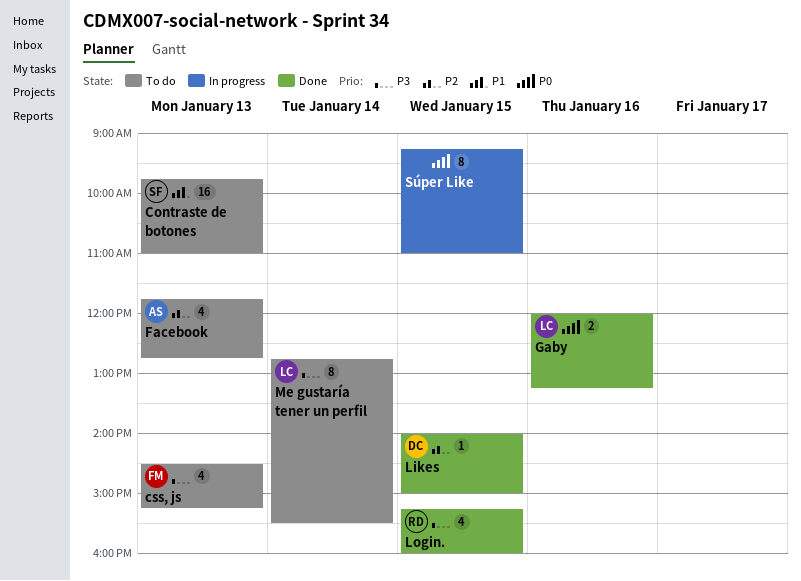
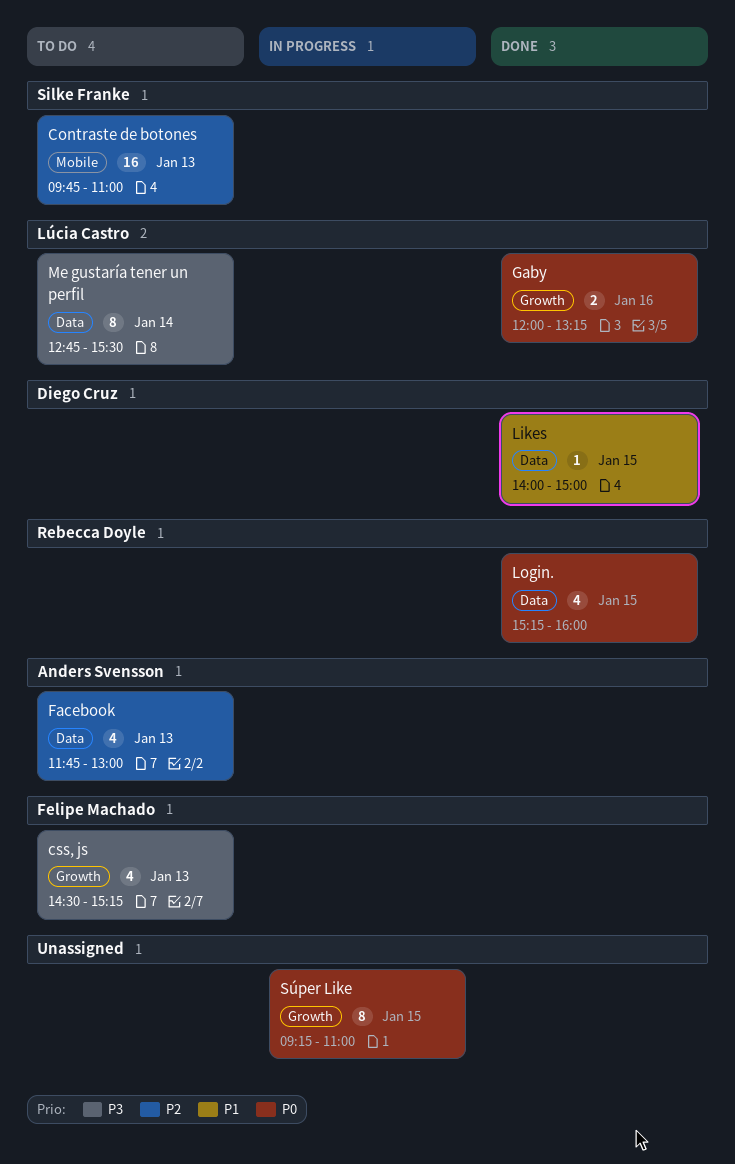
Contraste de botones, priority: P1 -> P2
Facebook, ends: 12:45 -> 13:00
Likes, priority: P2 -> P1
Login., priority: P3 -> P0

